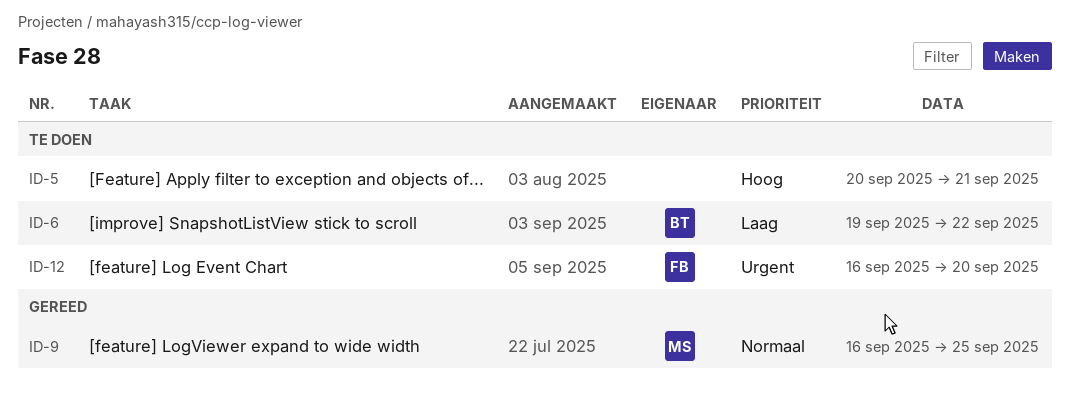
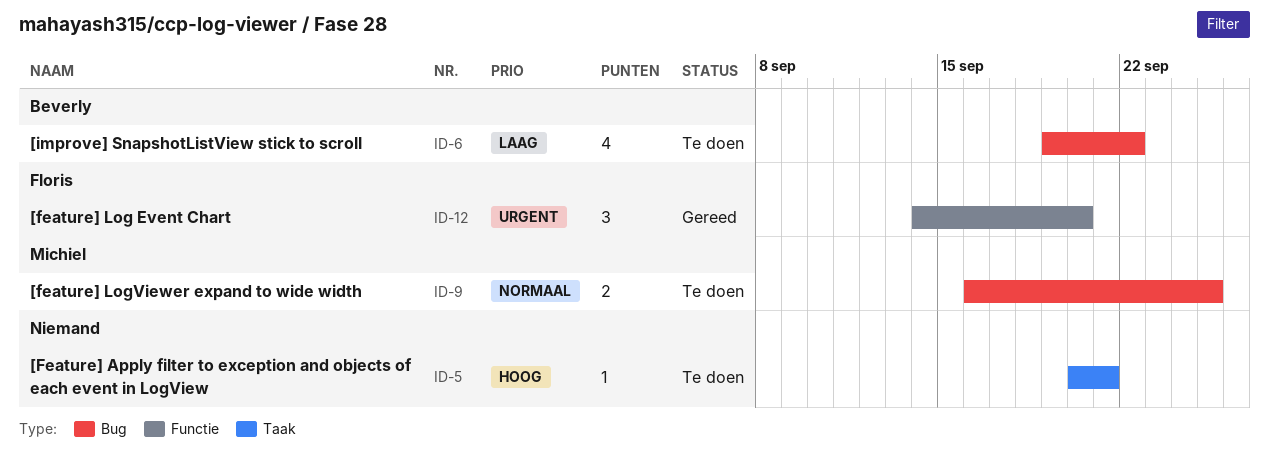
ID-9, status: Gereed -> Te doen
ID-12, status: Te doen -> Gereed
ID-12, start: Sep 16 -> Sep 14

